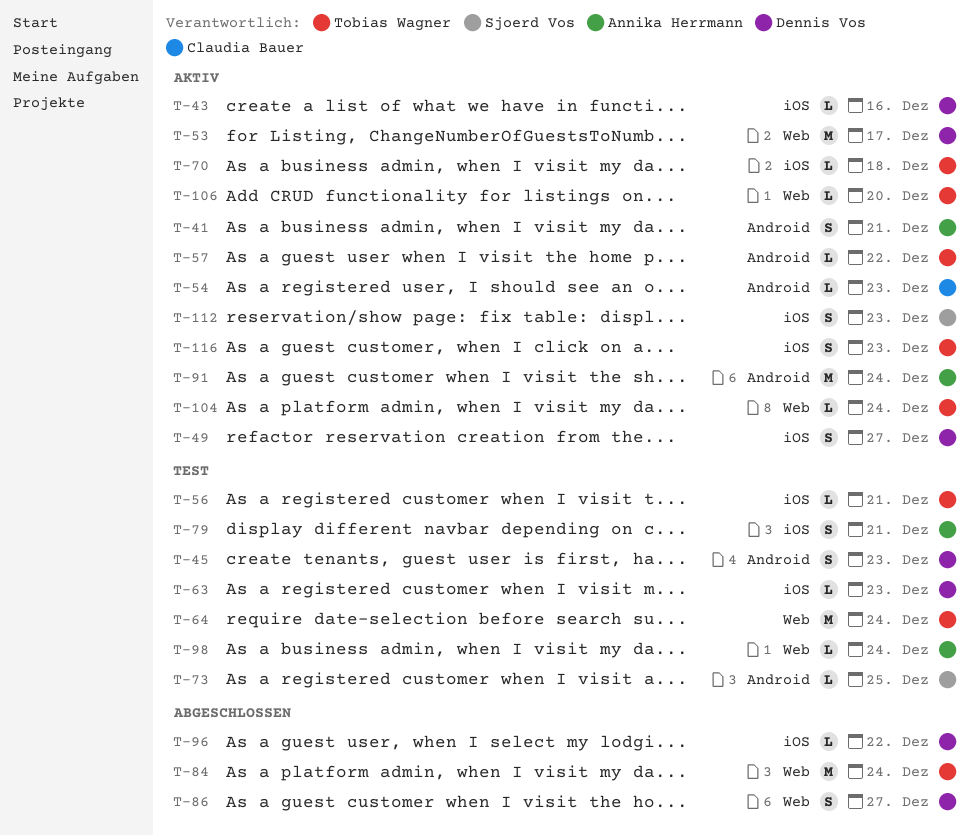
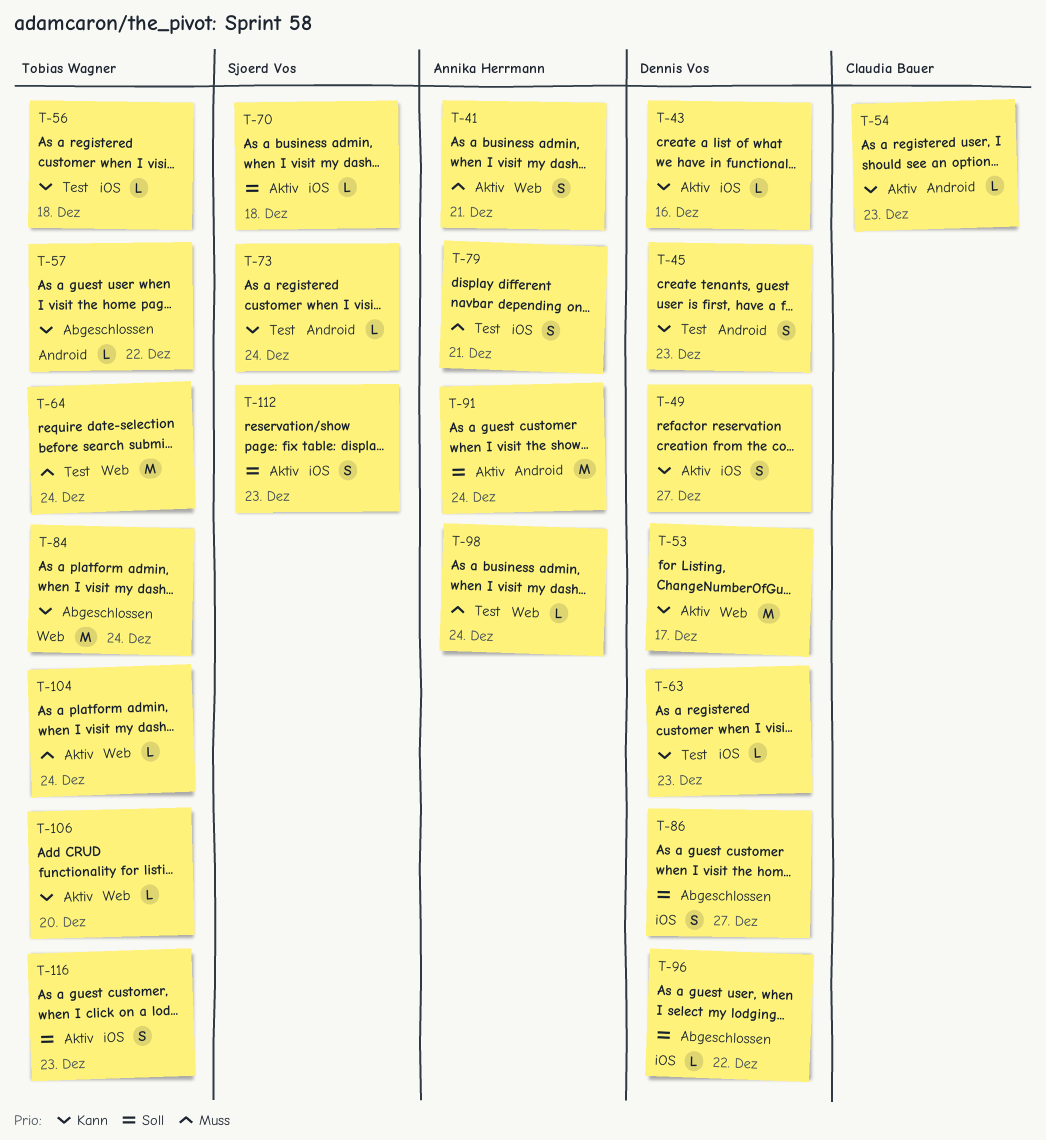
T-41, label: Android -> Web
T-56, due: Dec 21 -> Dec 18
T-57, status: Aktiv -> Abgeschlossen
T-70, owner: Tobias Wagner -> Sjoerd Vos
T-73, due: Dec 25 -> Dec 24
T-86, label: Web -> iOS

